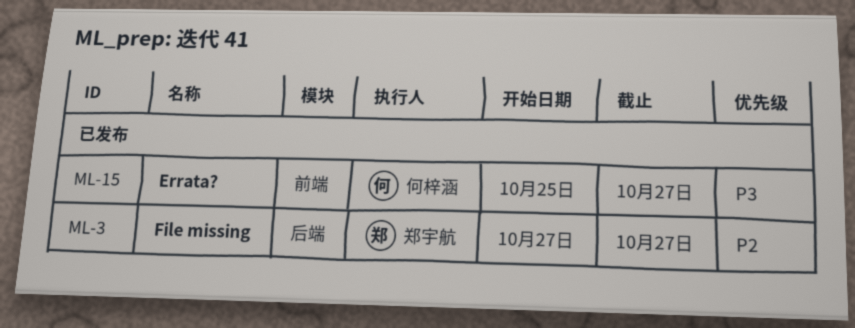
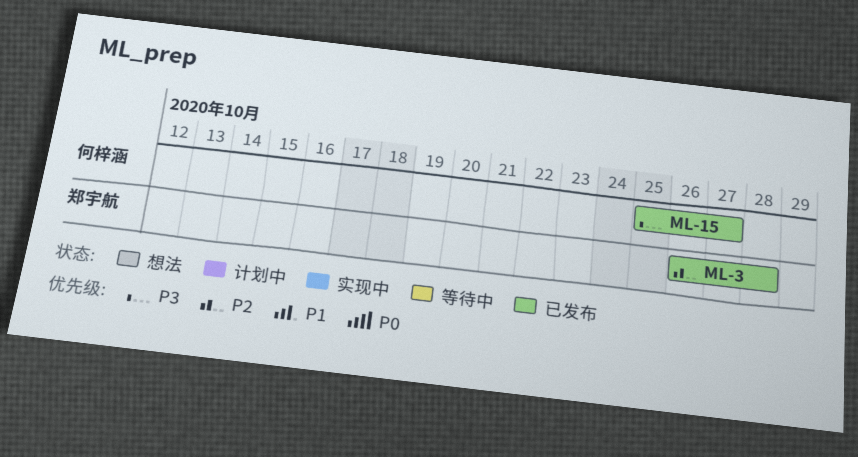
ML-3, start: Oct 27 -> Oct 26
ML-3, due: Oct 27 -> Oct 28

